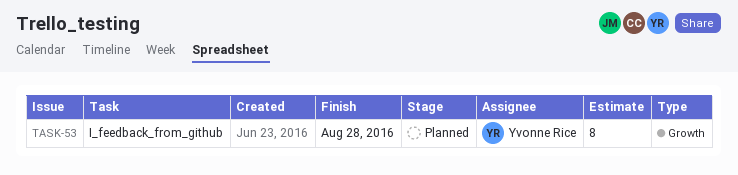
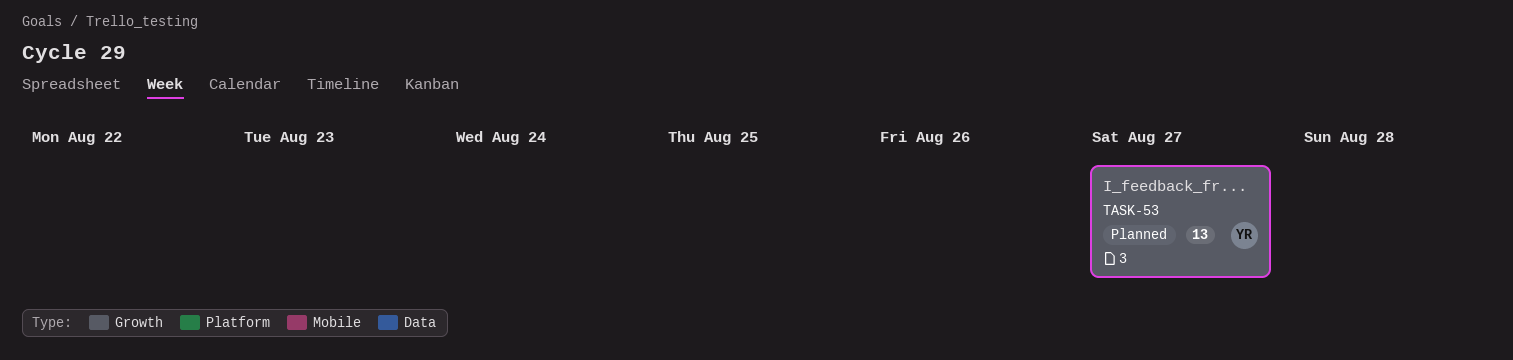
TASK-53, estimate: 8 -> 13
TASK-53, due: Aug 28 -> Aug 27

